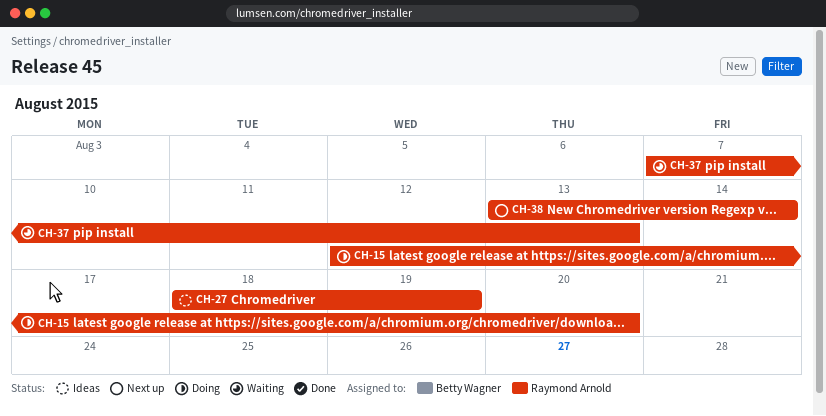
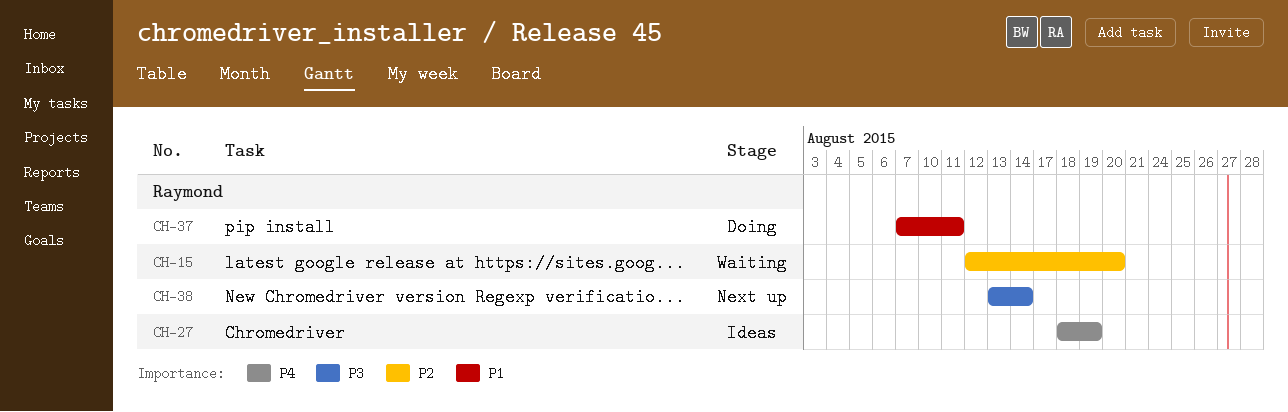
CH-15, status: Doing -> Waiting
CH-37, status: Waiting -> Doing
CH-37, due: Aug 13 -> Aug 11

